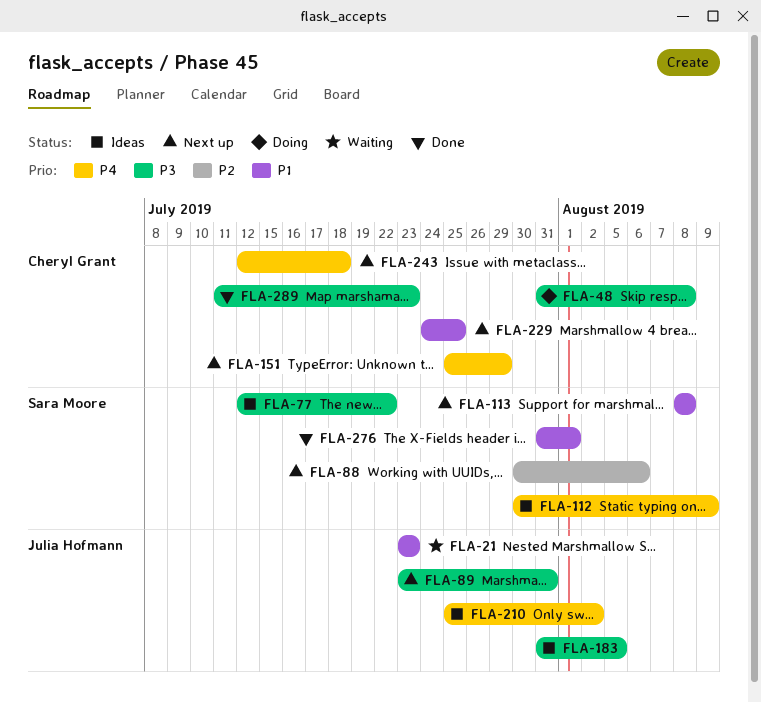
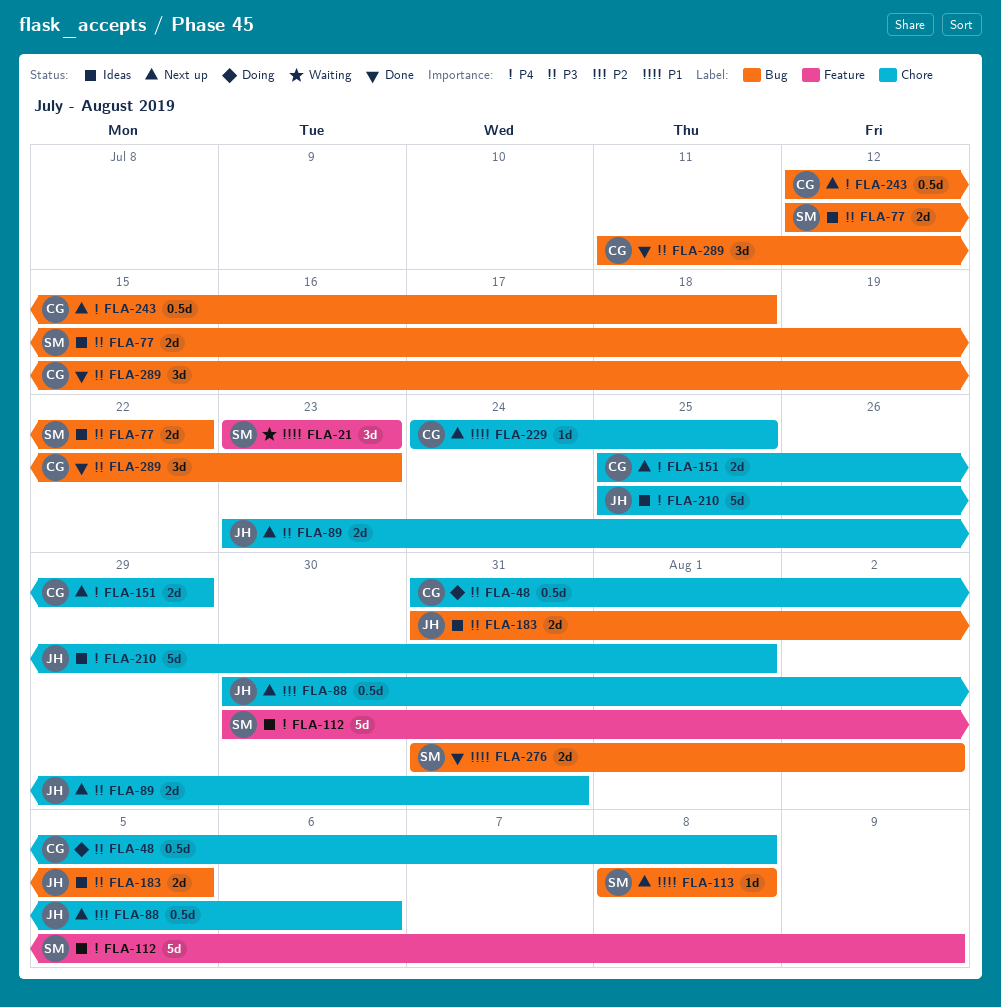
FLA-21, owner: Julia Hofmann -> Sara Moore
FLA-88, owner: Sara Moore -> Julia Hofmann
FLA-210, due: Aug 2 -> Aug 1
FLA-276, due: Aug 1 -> Aug 2

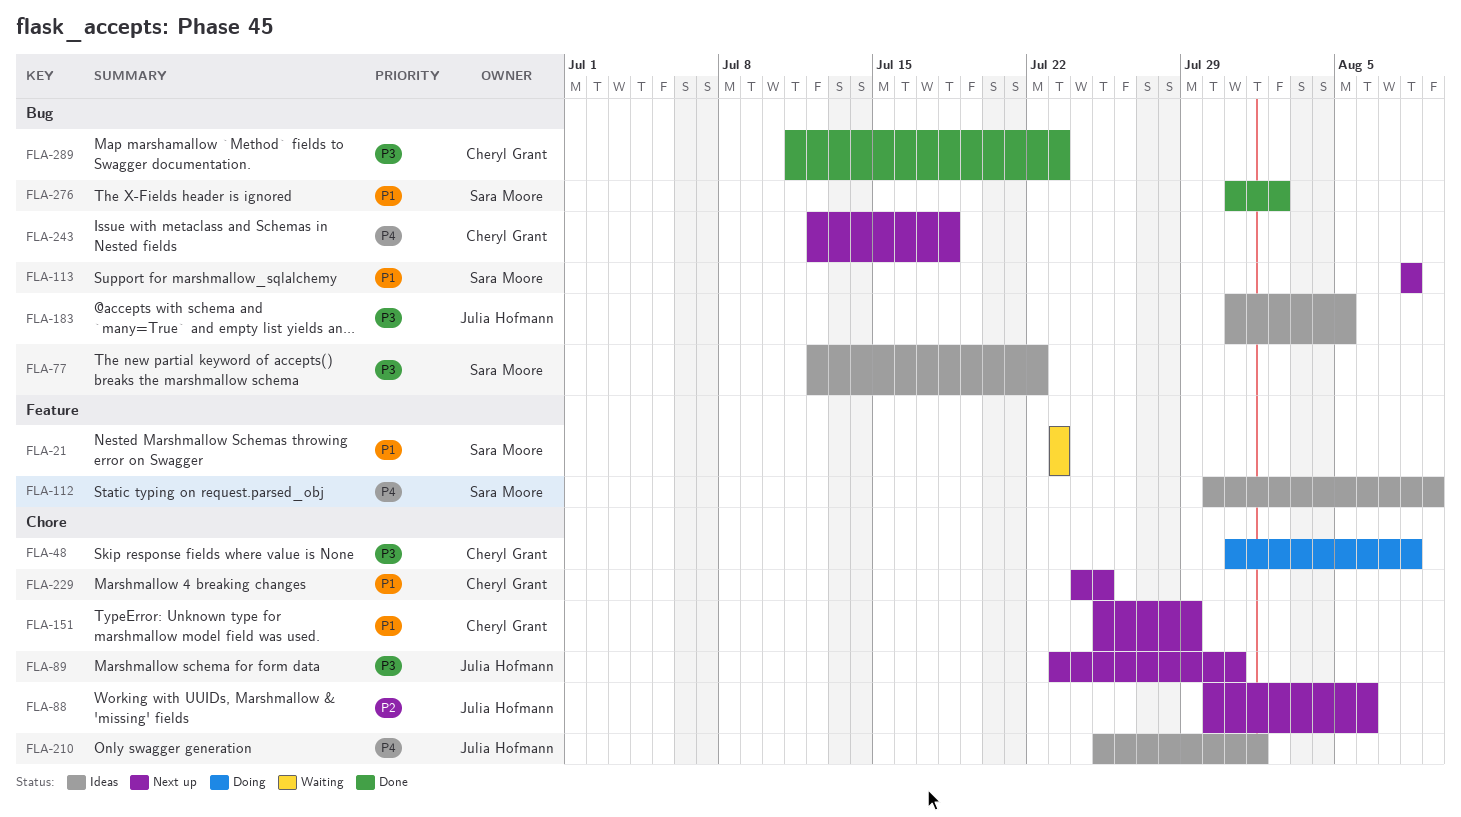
FLA-151, priority: P4 -> P1

